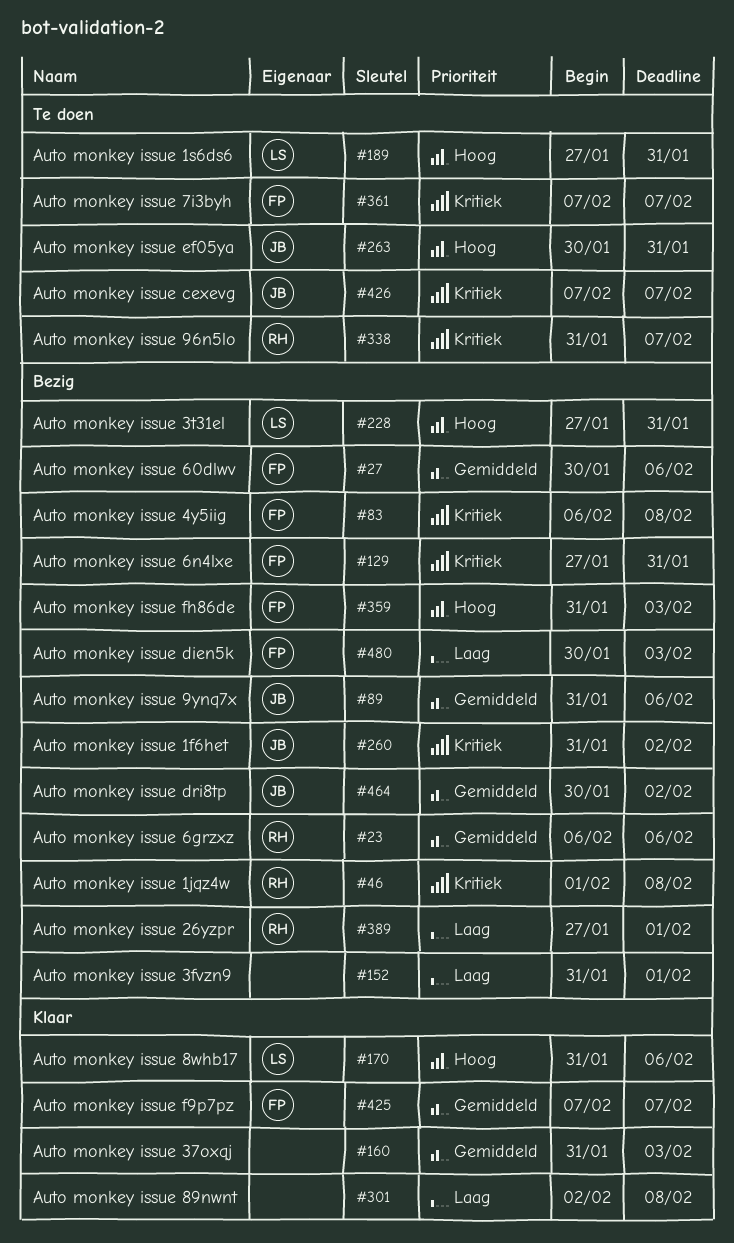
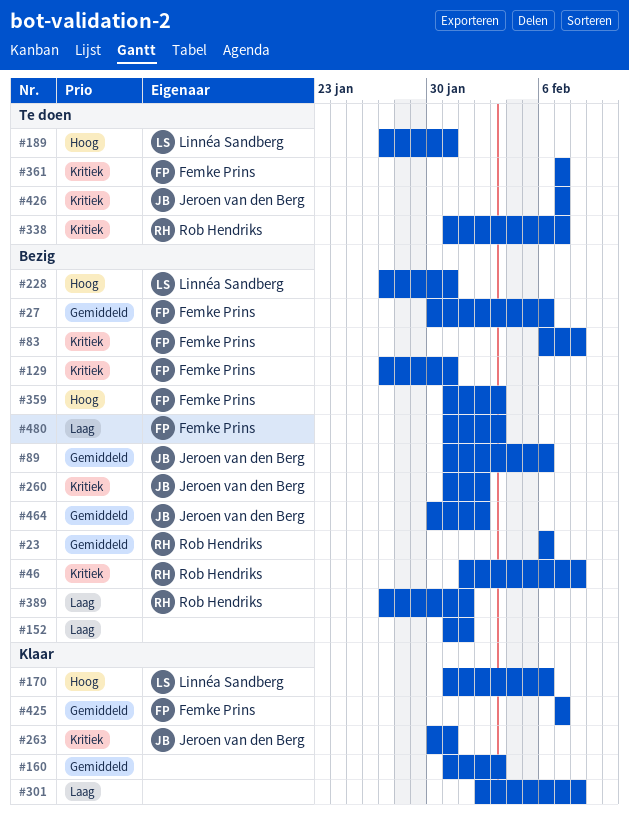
#263, status: Te doen -> Klaar
#263, priority: Hoog -> Kritiek
#480, start: Jan 30 -> Jan 31

